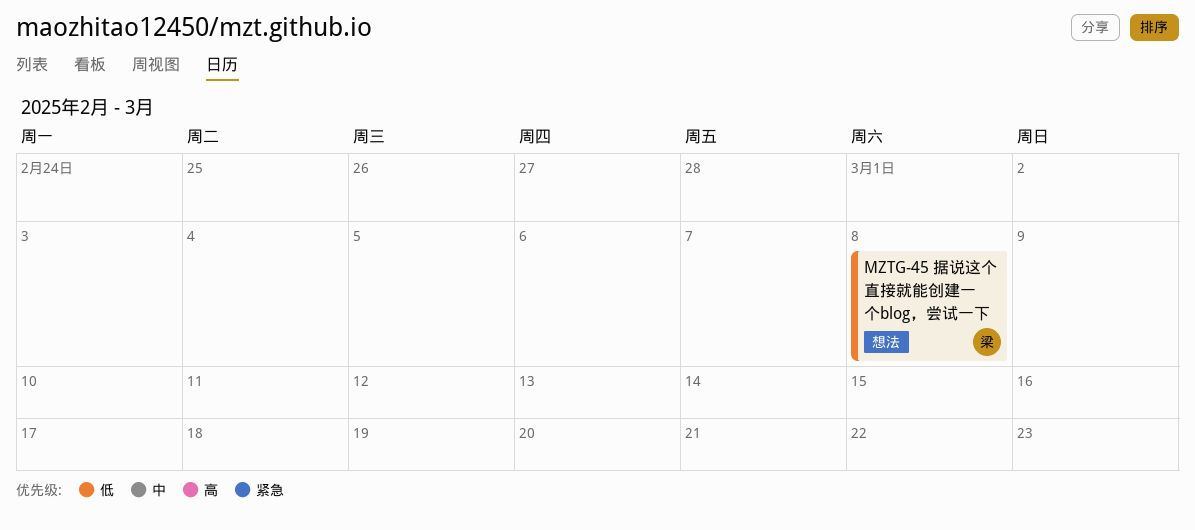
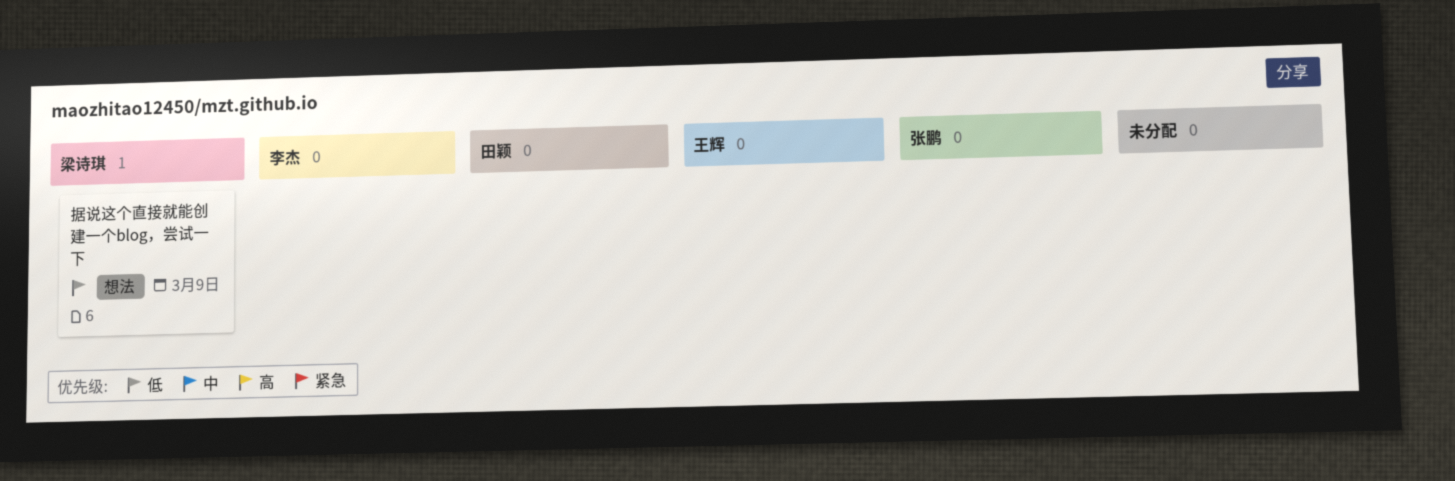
据说这个直接就能创建一个blog，尝试一下, due: Mar 8 -> Mar 9

